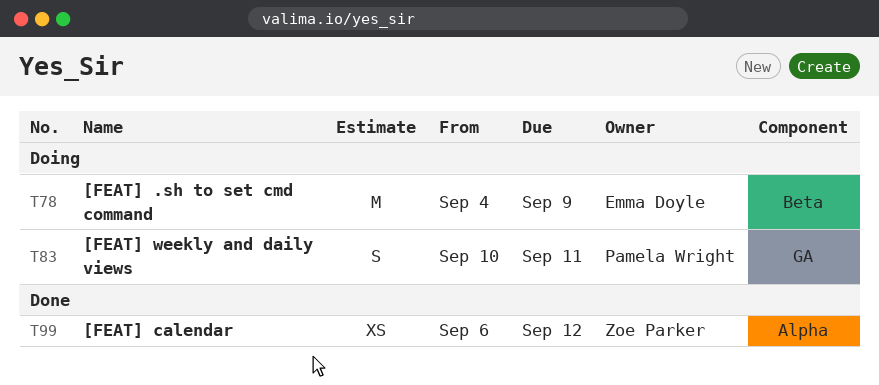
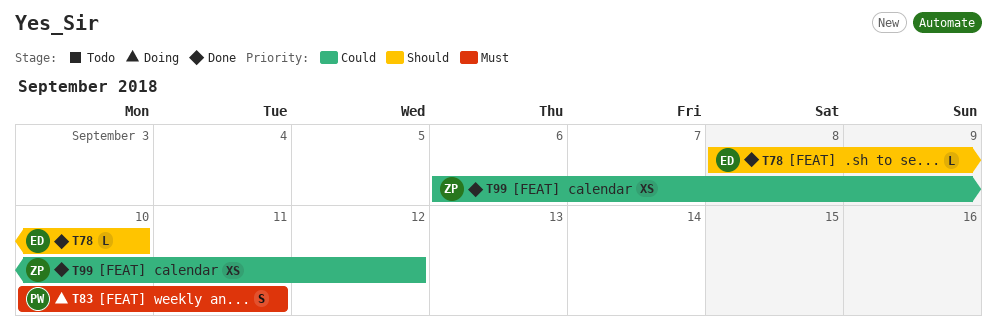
T78, status: Doing -> Done
T78, estimate: M -> L
T78, start: Sep 4 -> Sep 8
T78, due: Sep 9 -> Sep 10

